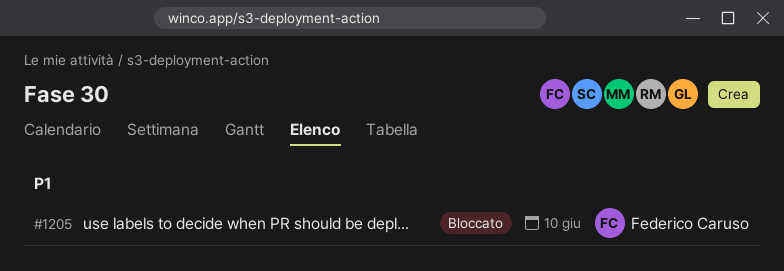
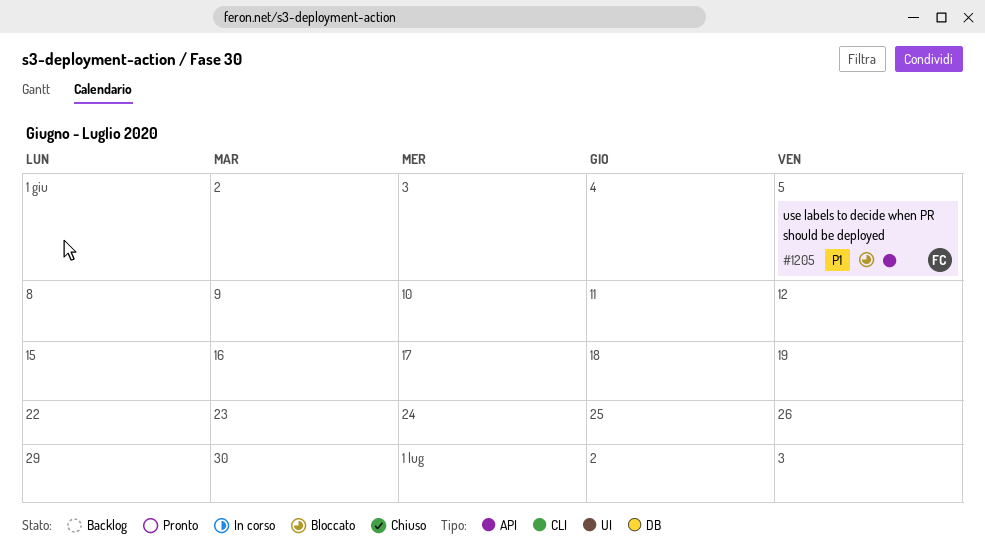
#1205, due: Jun 10 -> Jun 5

